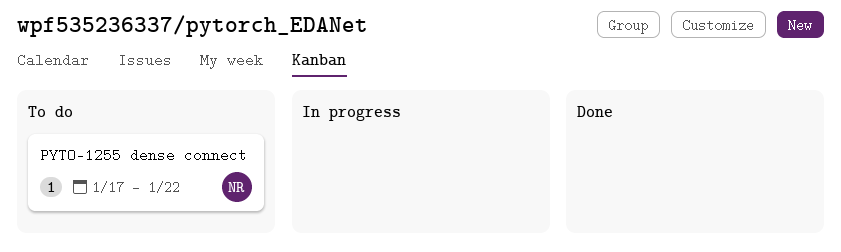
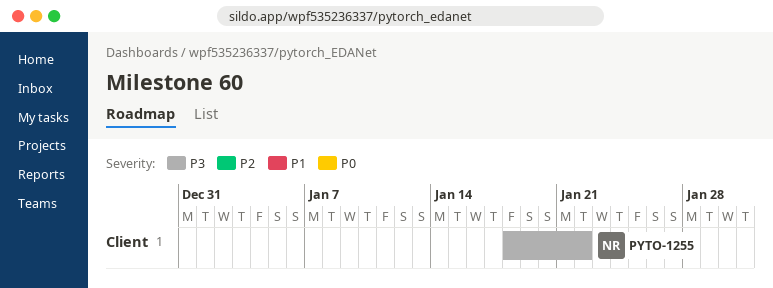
PYTO-1255, start: Jan 17 -> Jan 18

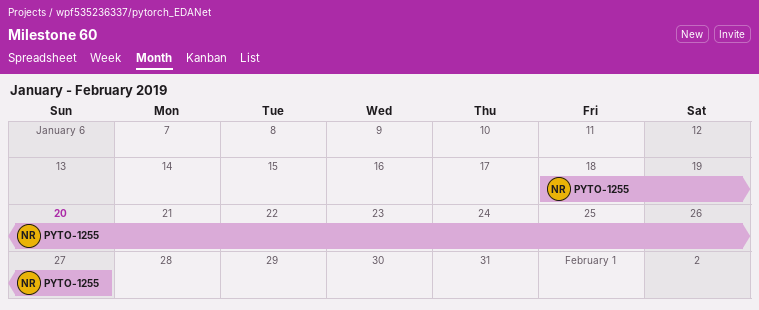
PYTO-1255, due: Jan 22 -> Jan 27

